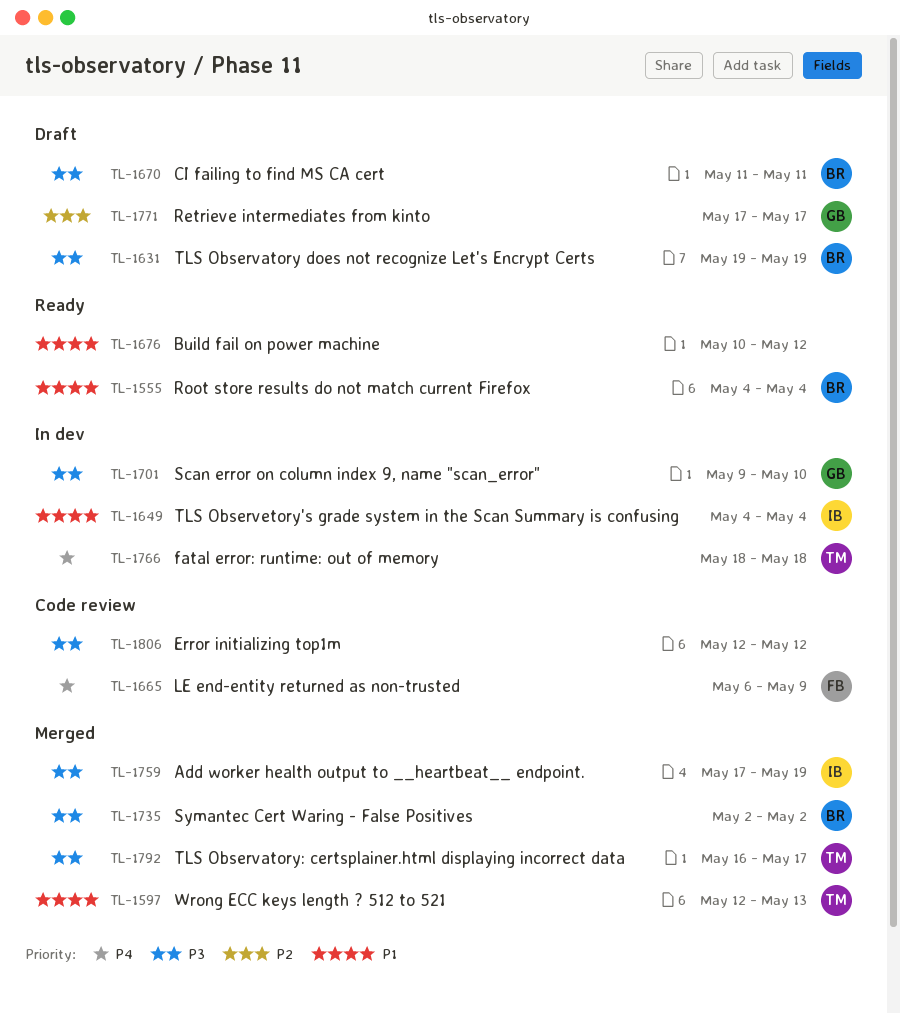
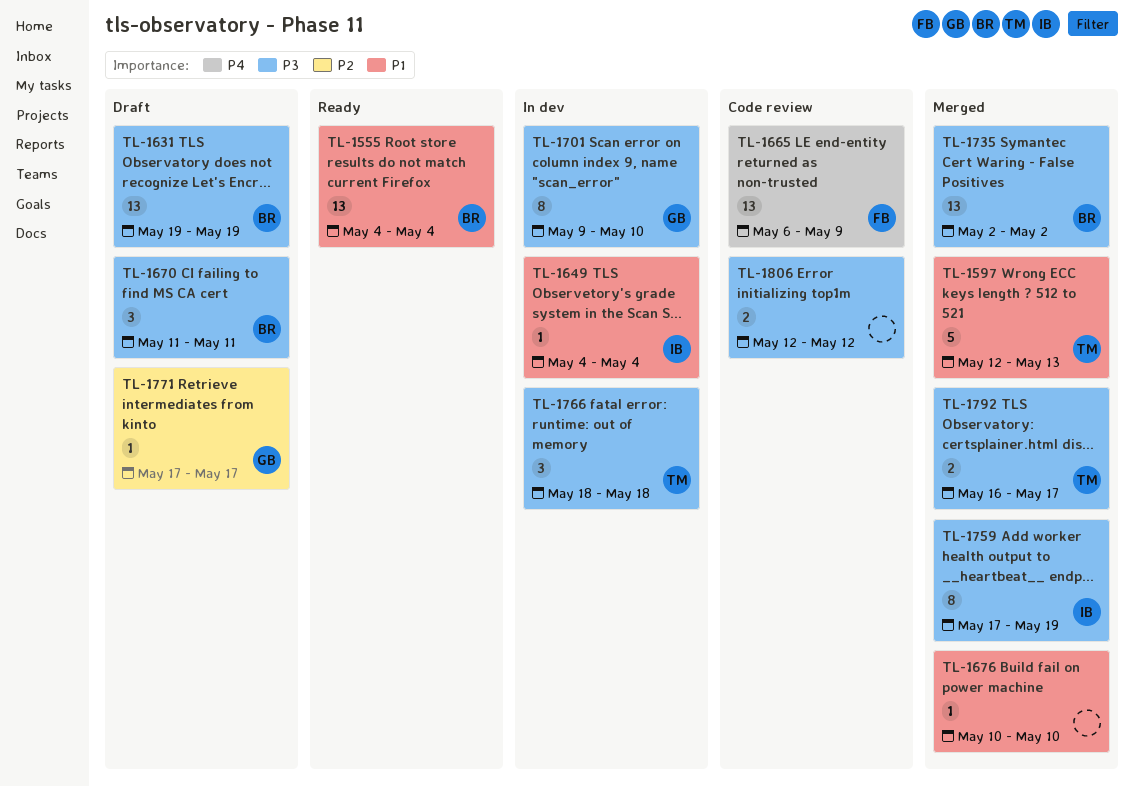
TL-1676, status: Ready -> Merged
TL-1676, due: May 12 -> May 10
TL-1766, priority: P4 -> P3

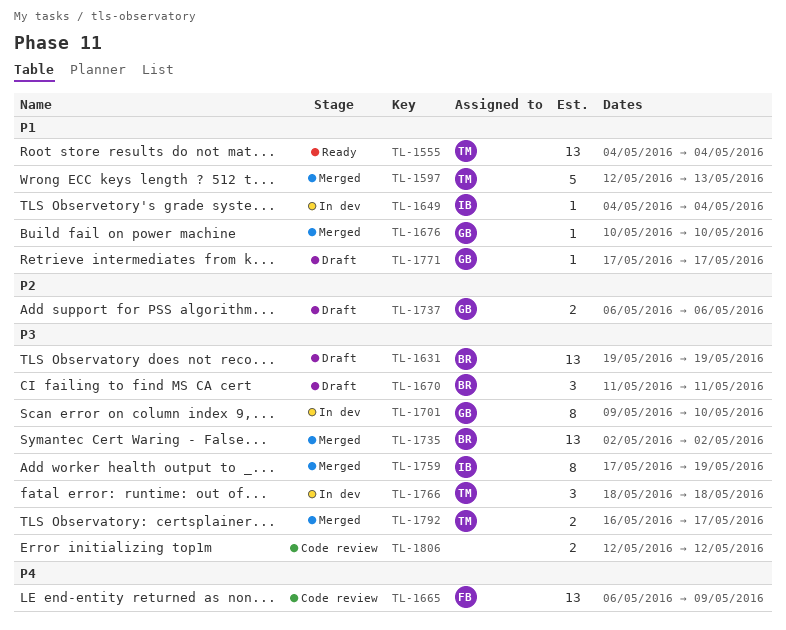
TL-1555, owner: BR -> TM
TL-1676, owner: none -> GB
TL-1737: none -> present
TL-1771, priority: P2 -> P1

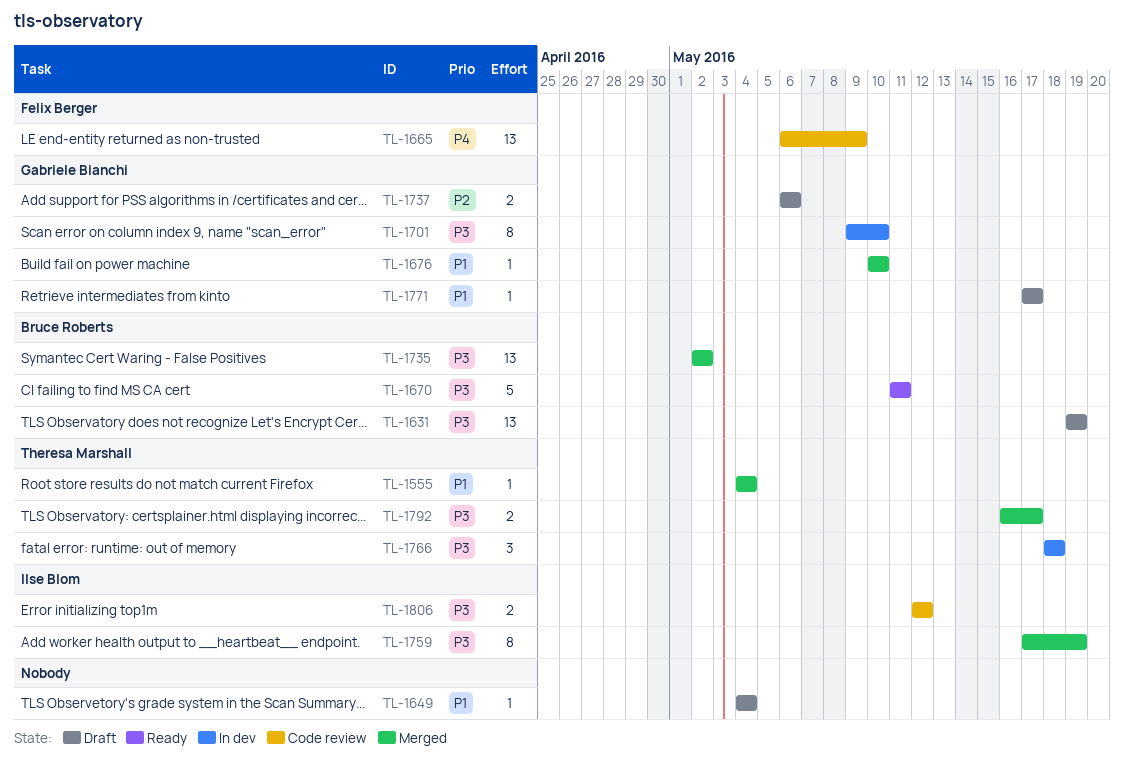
TL-1555, status: Ready -> Merged
TL-1555, estimate: 13 -> 1
TL-1597: present -> none
TL-1649, status: In dev -> Draft
TL-1649, owner: Ilse Blom -> none
TL-1670, status: Draft -> Ready
TL-1670, estimate: 3 -> 5
TL-1806, owner: none -> Ilse Blom

